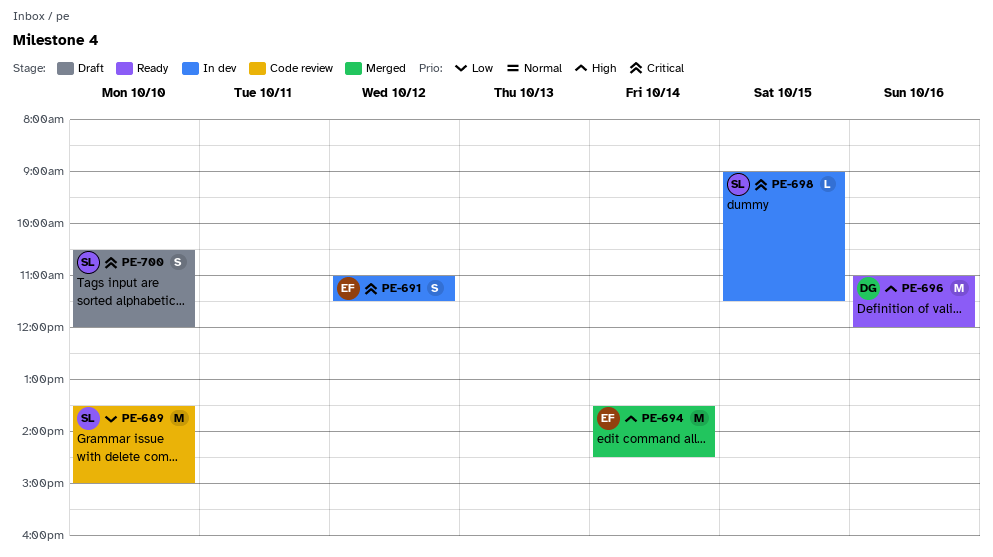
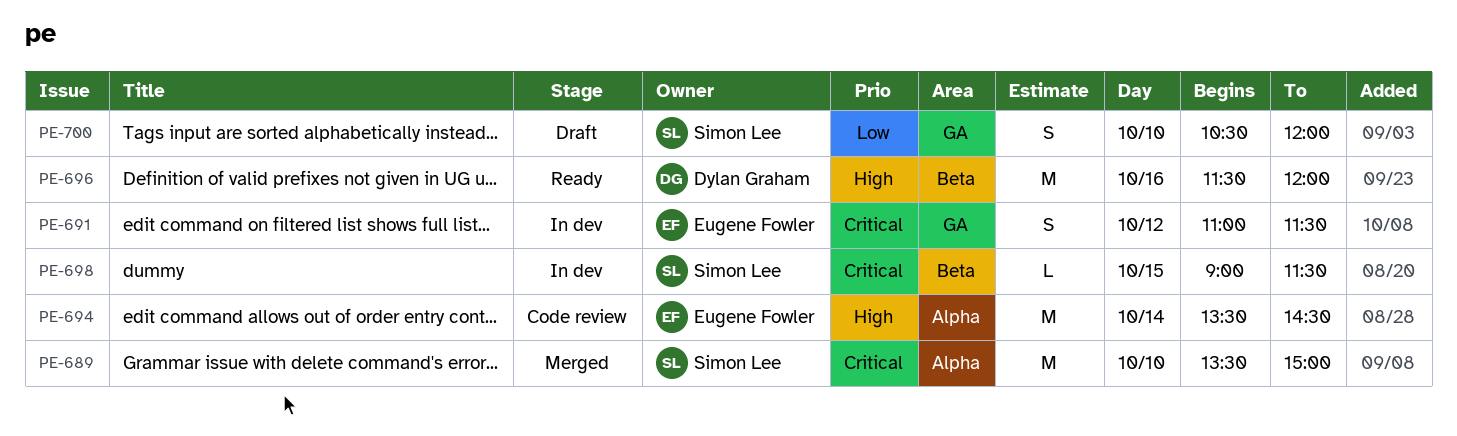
PE-689, status: Code review -> Merged
PE-689, priority: Low -> Critical
PE-694, status: Merged -> Code review
PE-696, begins: 11:00 -> 11:30
PE-700, priority: Critical -> Low

